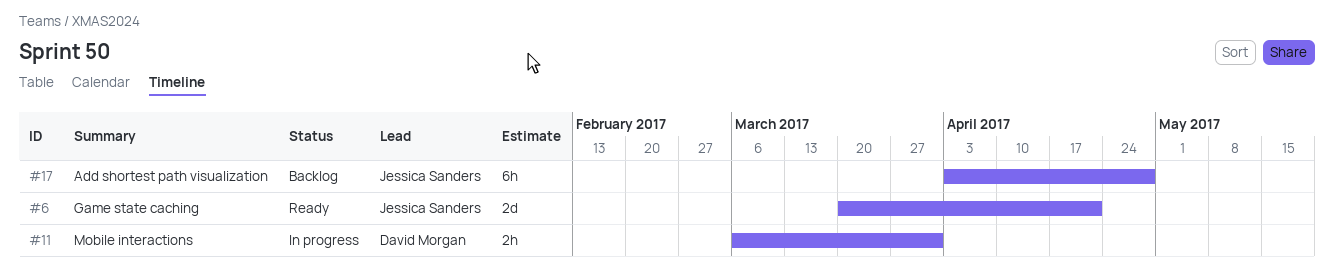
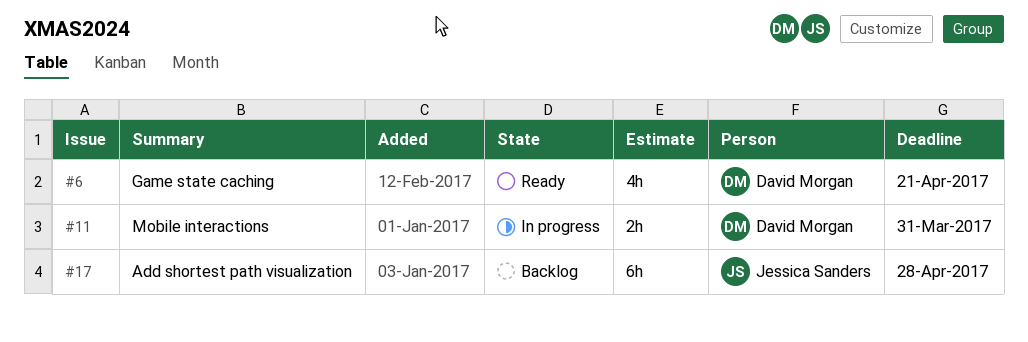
#6, owner: Jessica Sanders -> David Morgan
#6, estimate: 2d -> 4h

